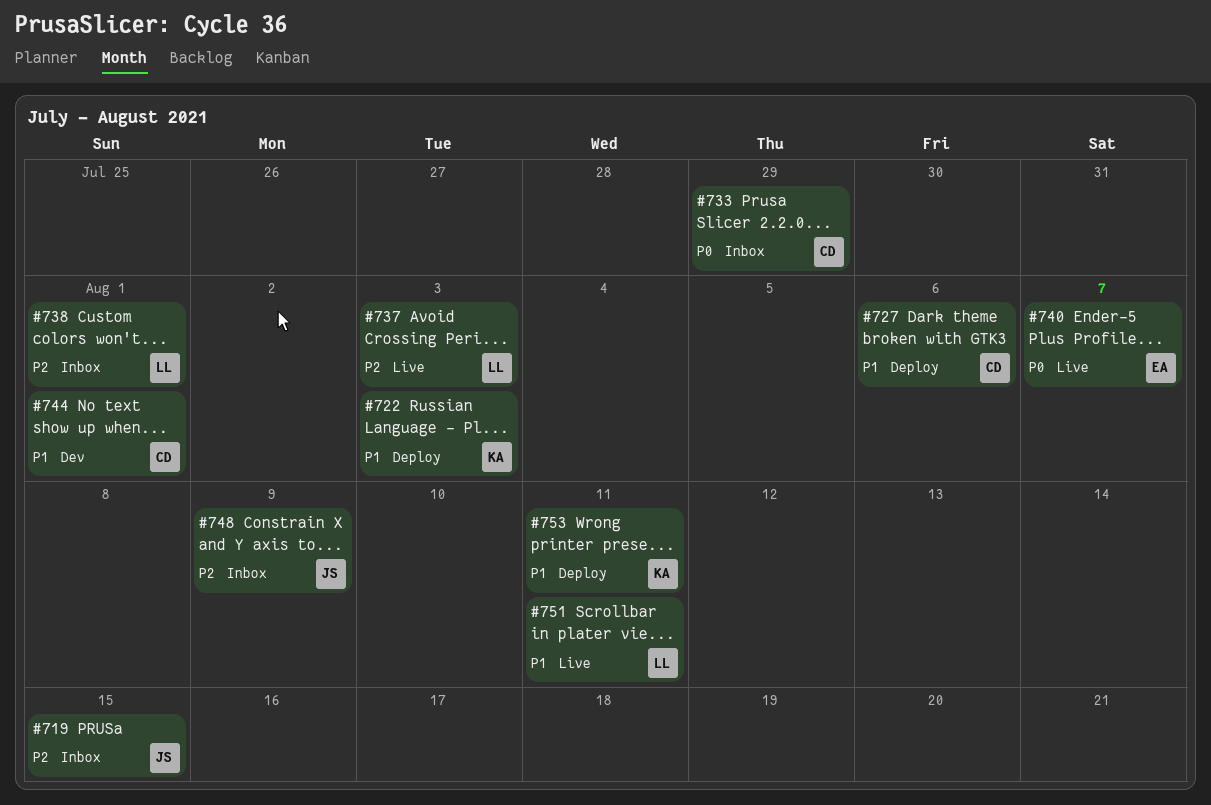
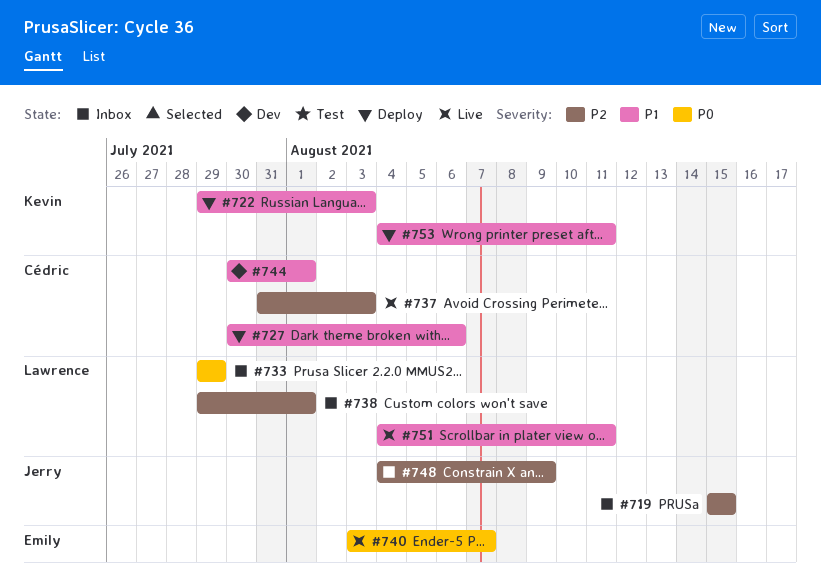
#733, owner: Cédric -> Lawrence
#737, owner: Lawrence -> Cédric

